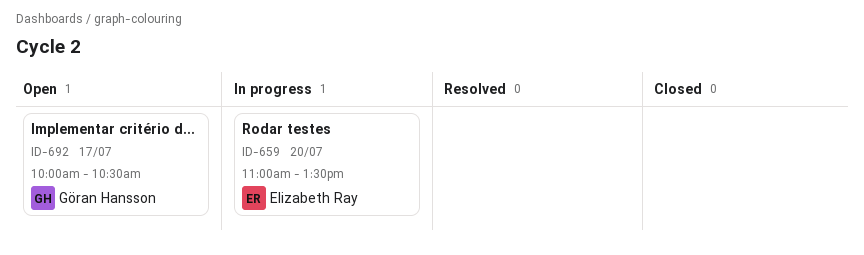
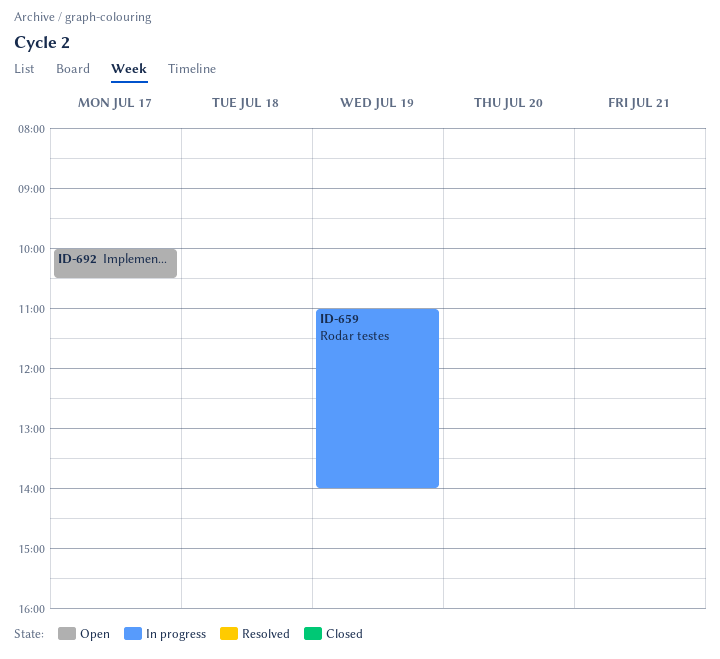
ID-659, day: Jul 20 -> Jul 19
ID-659, ends: 13:30 -> 14:00

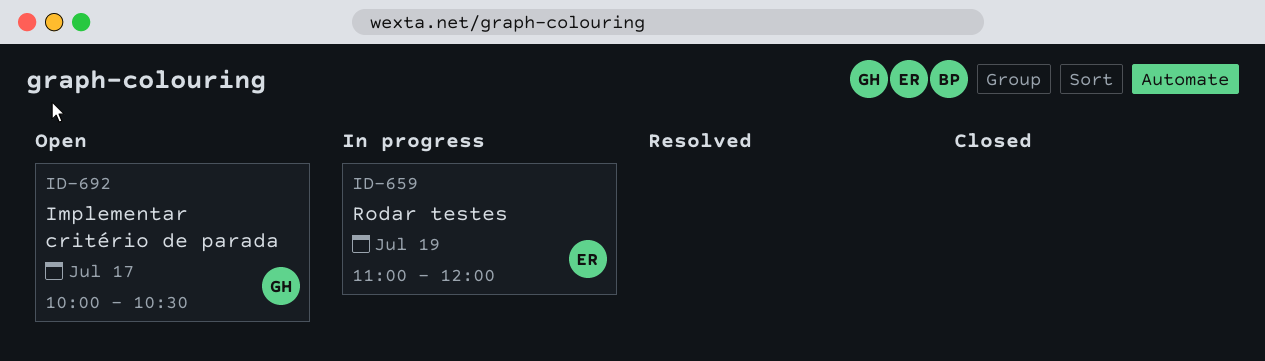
ID-659, ends: 14:00 -> 12:00

